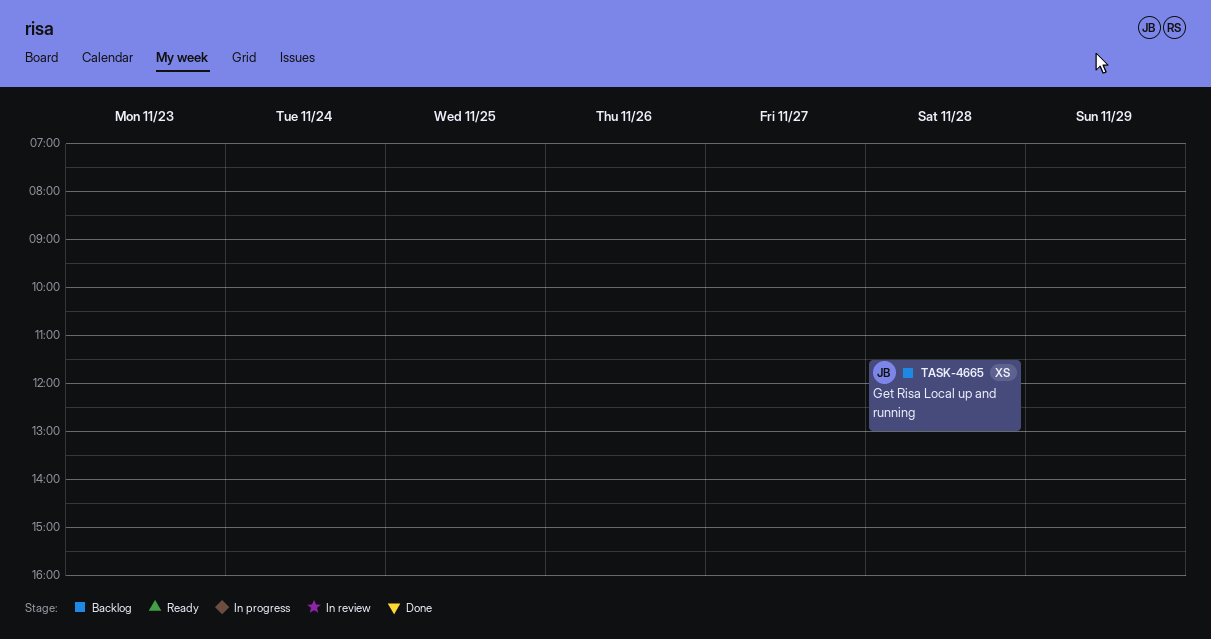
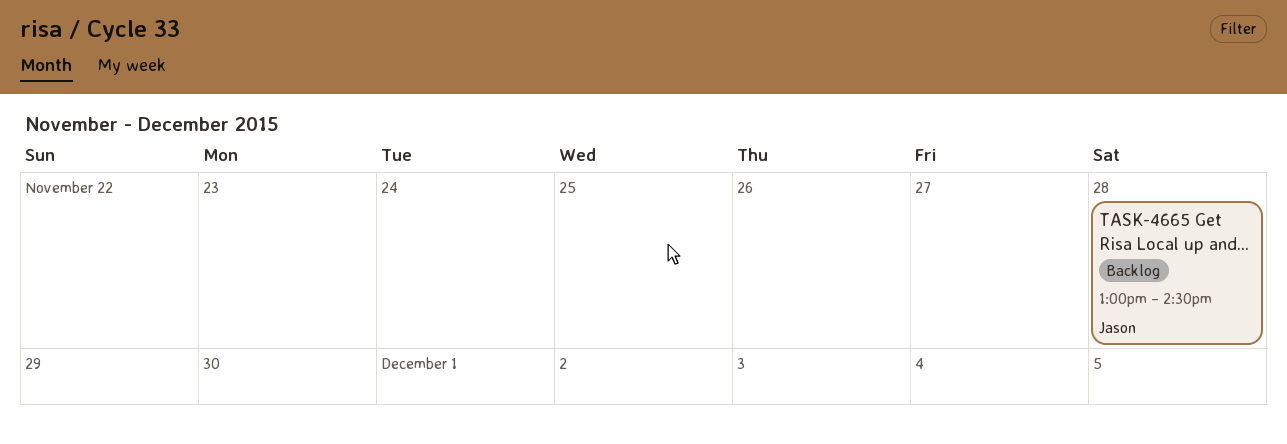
TASK-4665, begins: 11:30 -> 13:00
TASK-4665, ends: 13:00 -> 14:30

